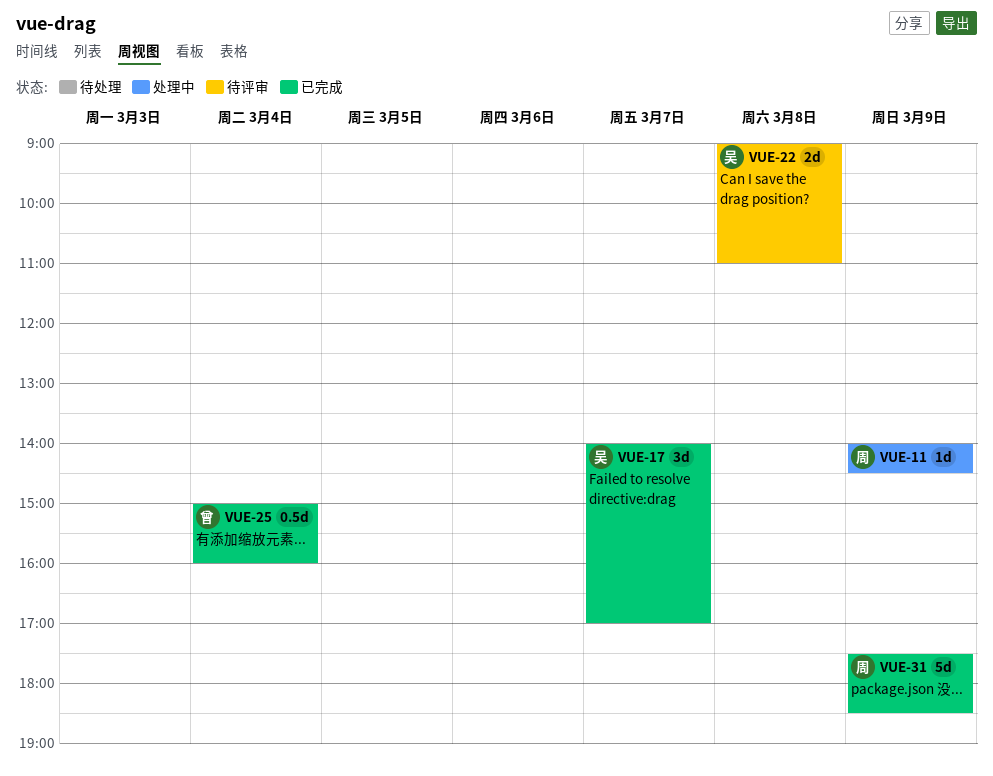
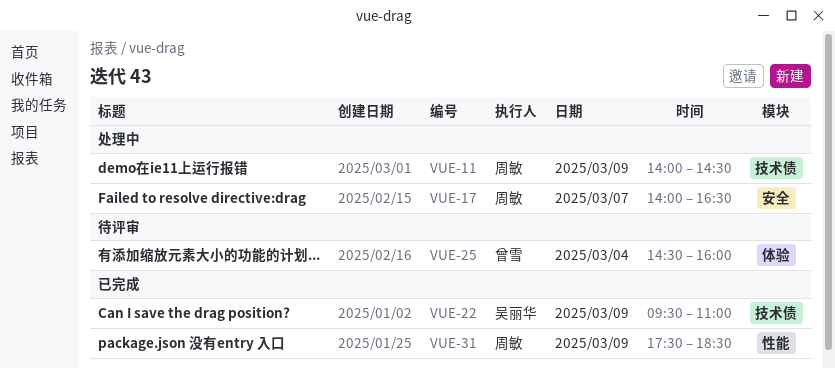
VUE-17, status: 已完成 -> 处理中
VUE-17, owner: 吴丽华 -> 周敏
VUE-17, ends: 17:00 -> 16:30
VUE-22, status: 待评审 -> 已完成
VUE-22, day: Mar 8 -> Mar 9
VUE-22, begins: 09:00 -> 09:30
VUE-25, status: 已完成 -> 待评审
VUE-25, begins: 15:00 -> 14:30

